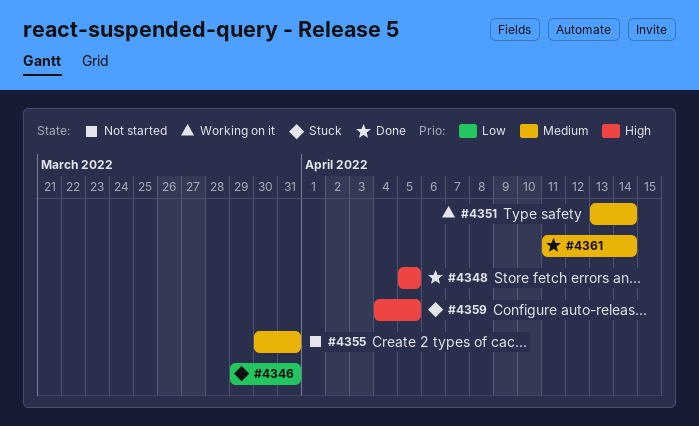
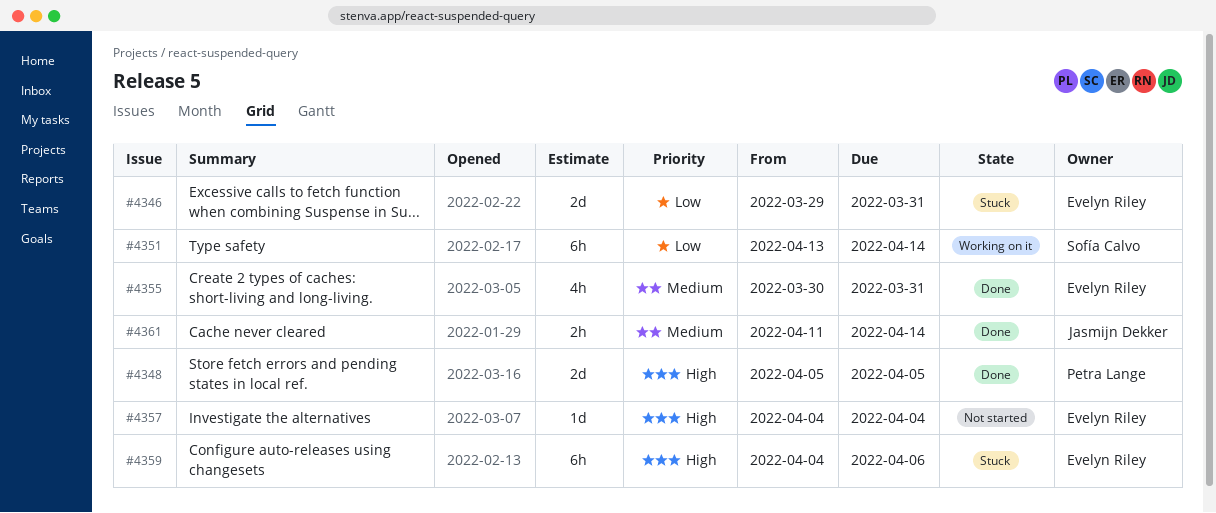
#4351, priority: Medium -> Low
#4355, status: Not started -> Done
#4357: none -> present
#4359, due: Apr 5 -> Apr 6

